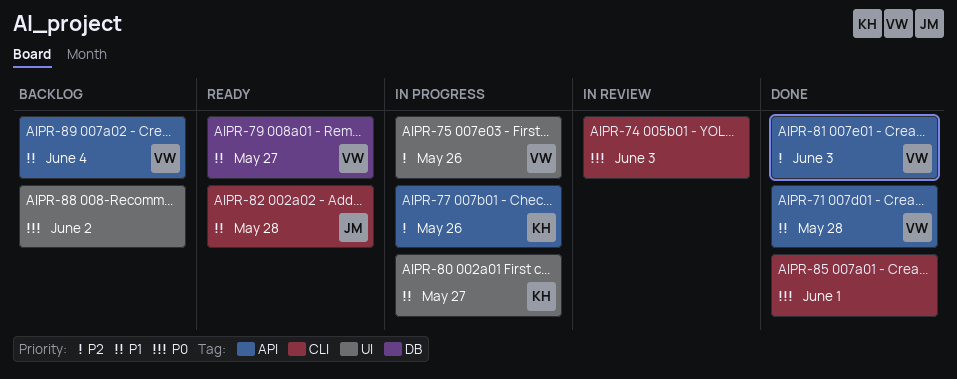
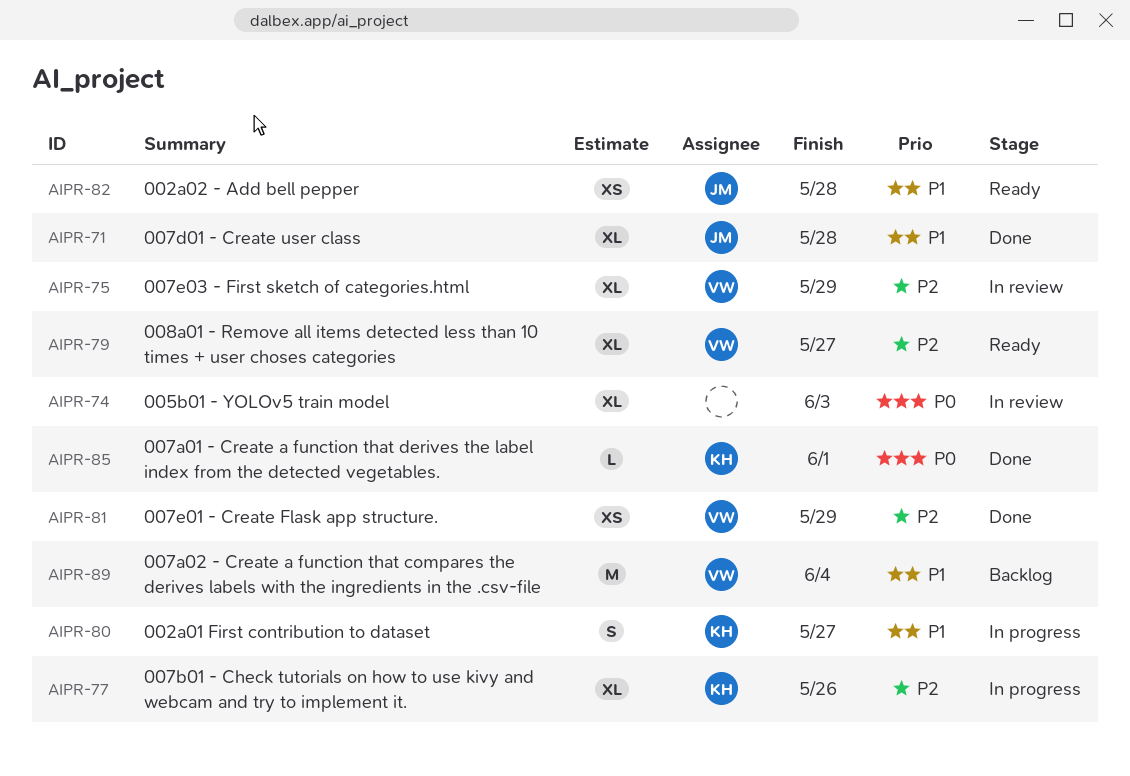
AIPR-71, owner: VW -> JM
AIPR-75, status: In progress -> In review
AIPR-75, due: May 26 -> May 29
AIPR-79, priority: P1 -> P2
AIPR-81, due: Jun 3 -> May 29
AIPR-85, owner: none -> KH
AIPR-88: present -> none

